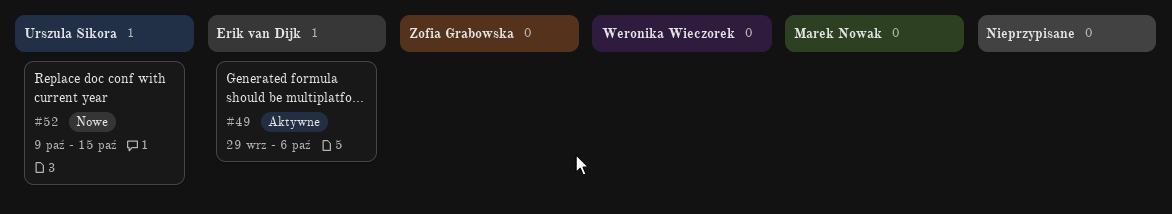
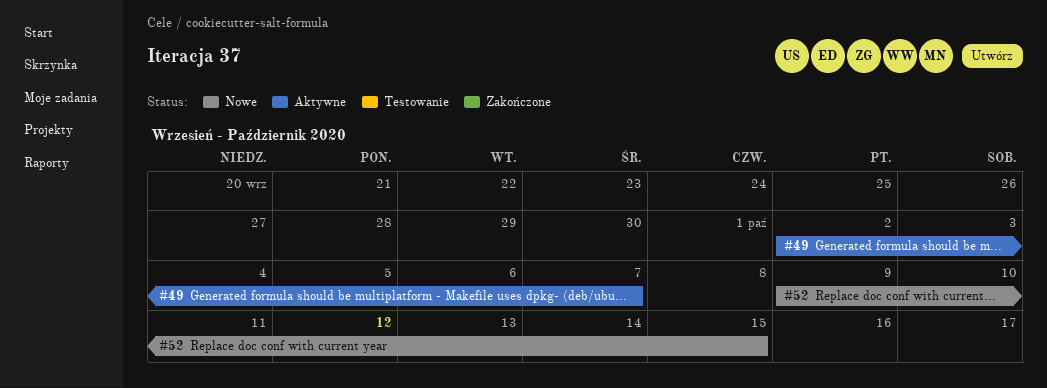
#49, start: Sep 29 -> Oct 2
#49, due: Oct 6 -> Oct 7

